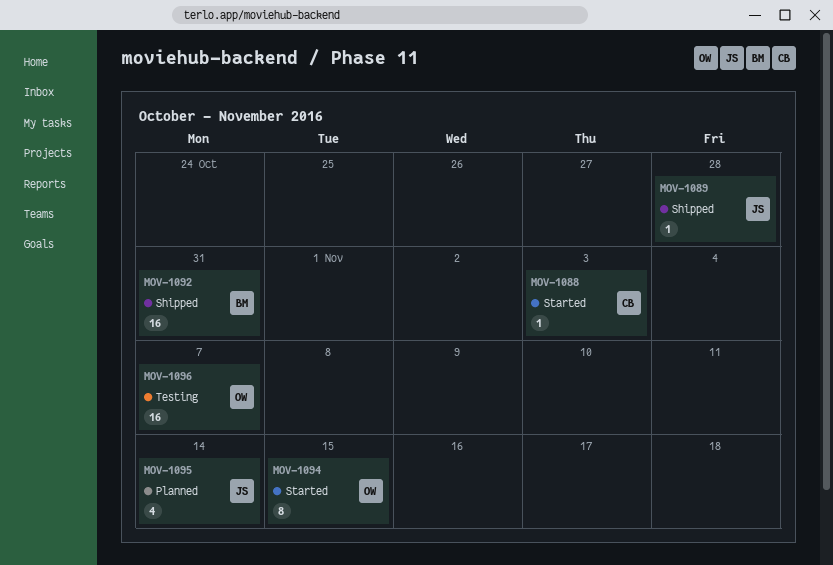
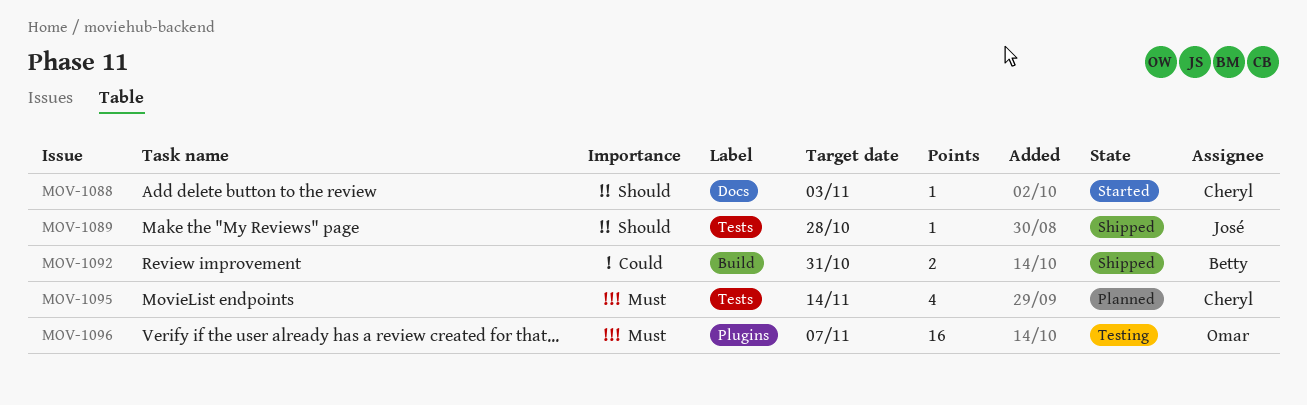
MOV-1092, estimate: 16 -> 2
MOV-1094: present -> none
MOV-1095, owner: José -> Cheryl

